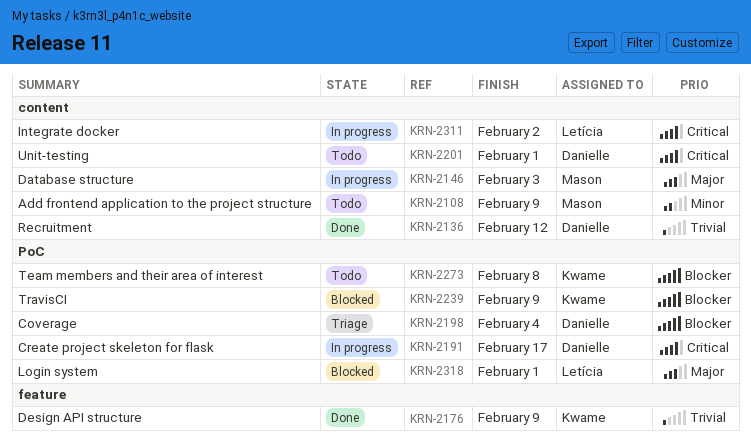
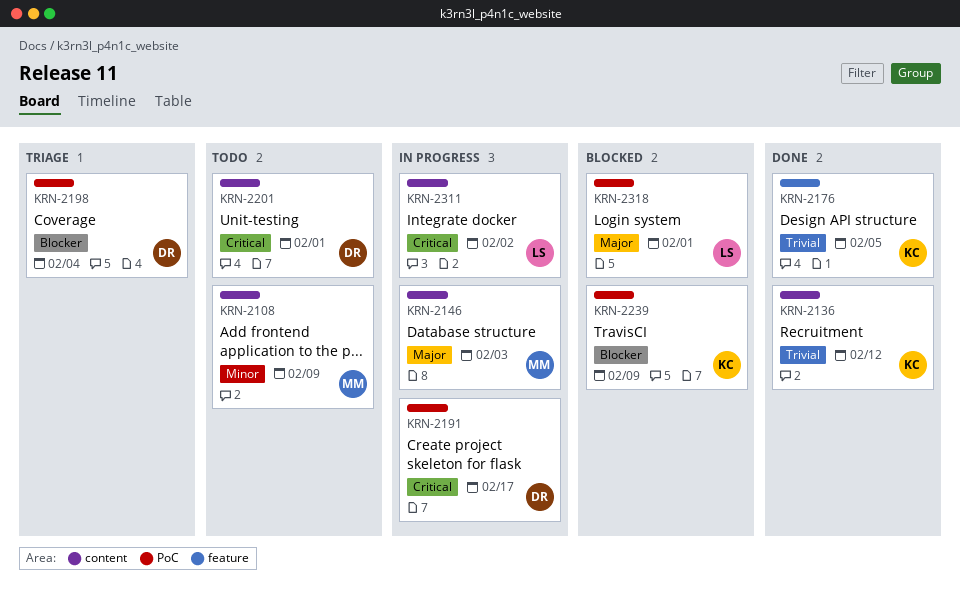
KRN-2136, owner: Danielle -> Kwame
KRN-2176, due: Feb 9 -> Feb 5
KRN-2273: present -> none

